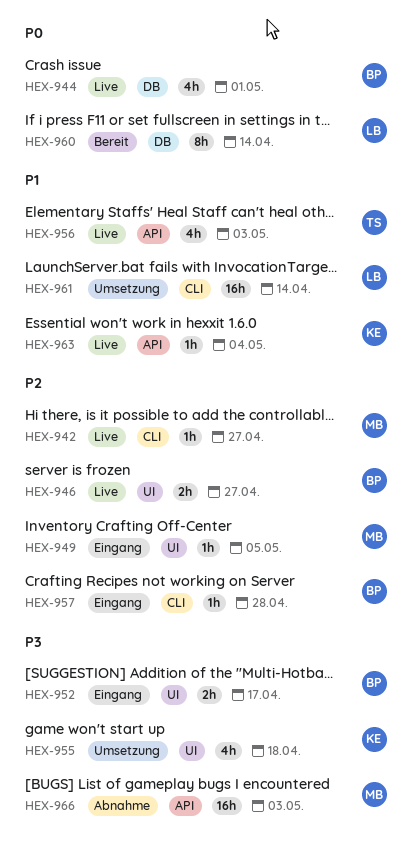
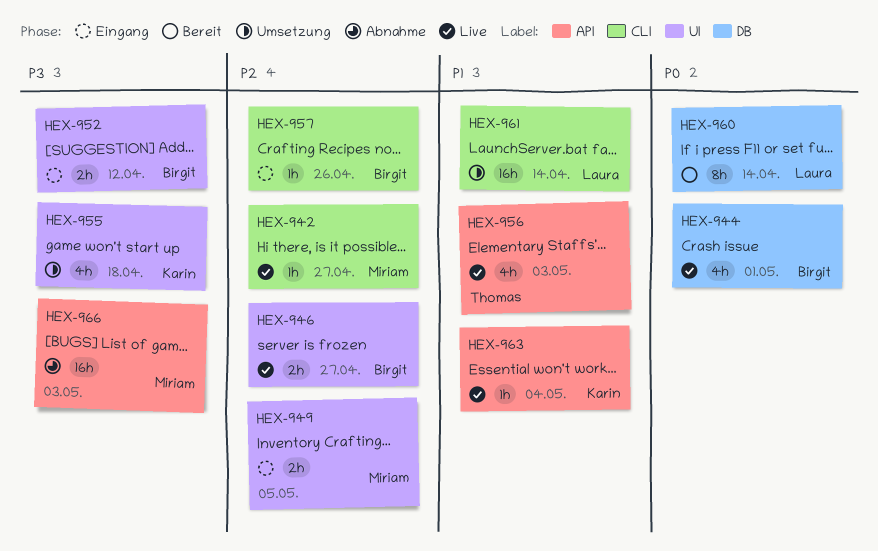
HEX-949, estimate: 1h -> 2h
HEX-952, due: Apr 17 -> Apr 12
HEX-957, due: Apr 28 -> Apr 26

